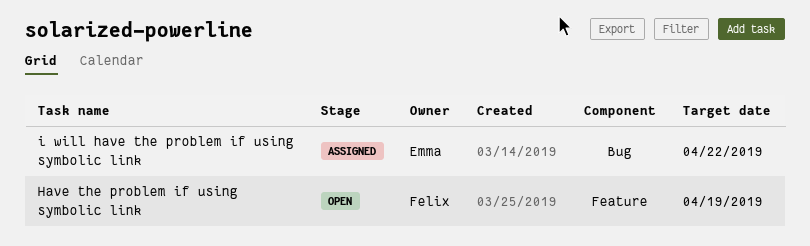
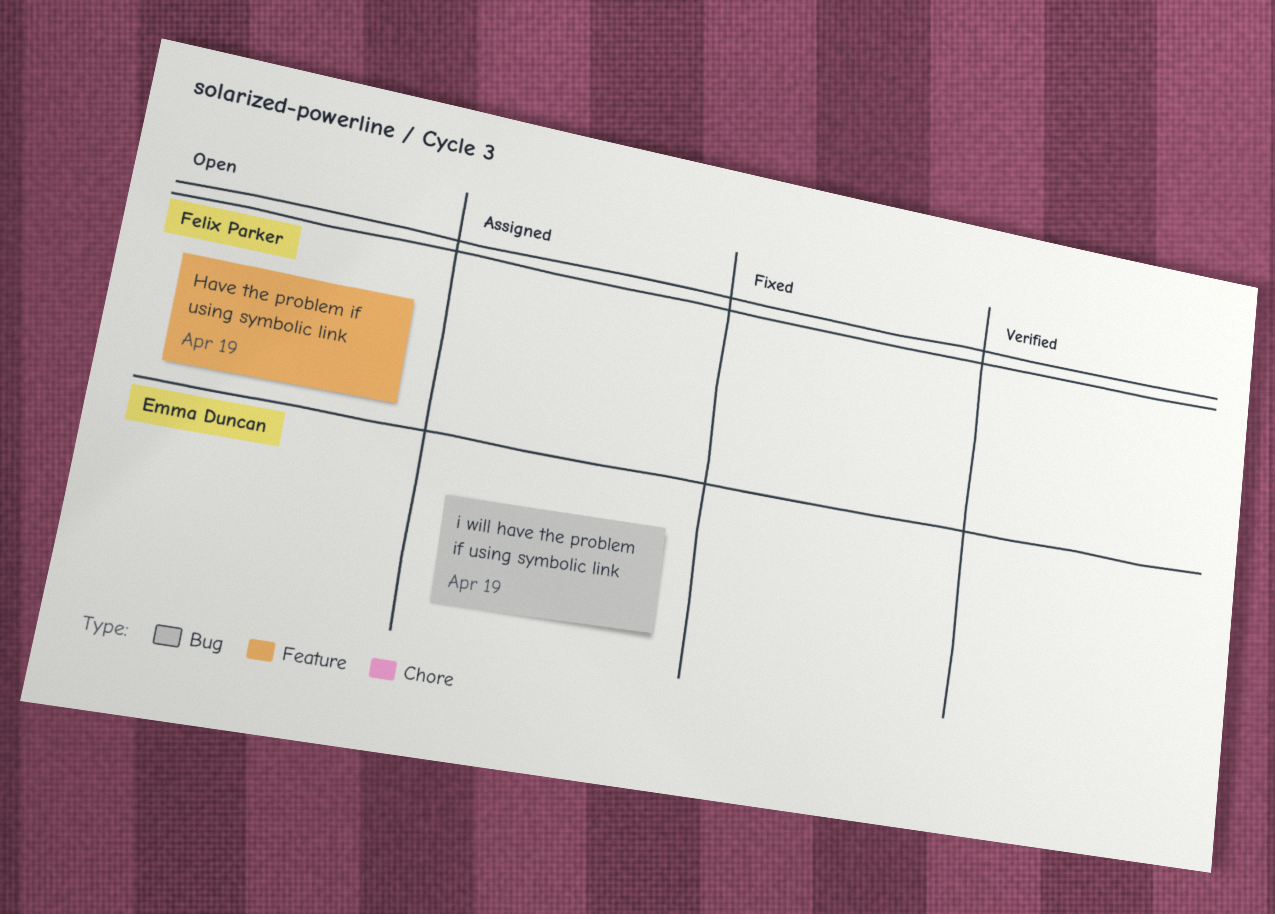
i will have the problem if using symbolic link, due: Apr 22 -> Apr 19

